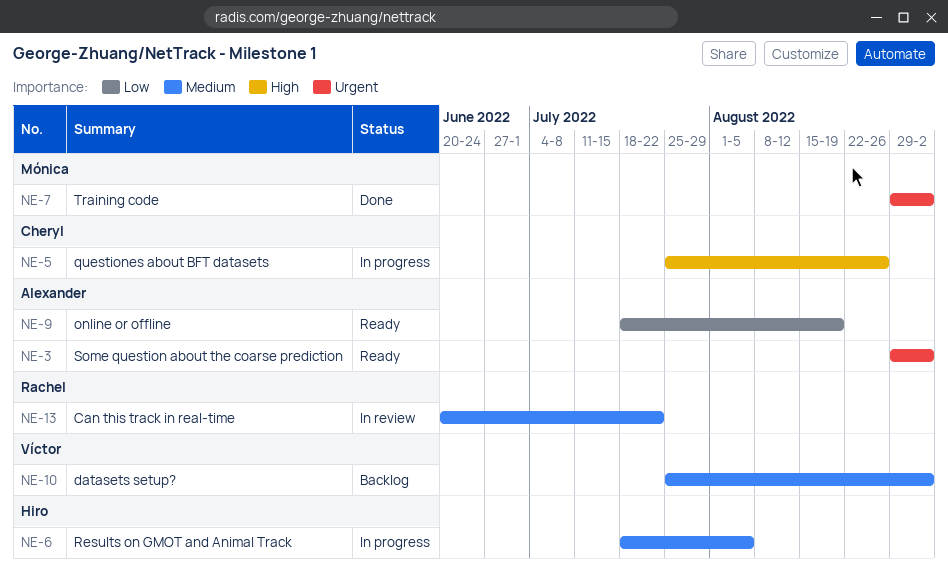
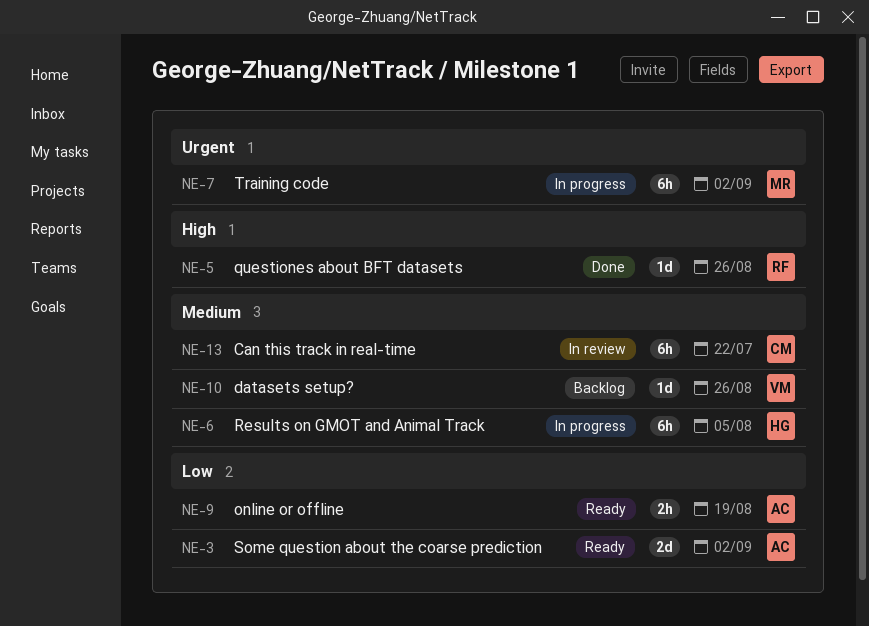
NE-3, priority: Urgent -> Low
NE-5, status: In progress -> Done
NE-5, owner: Cheryl -> Rachel
NE-7, status: Done -> In progress
NE-10, due: Sep 2 -> Aug 26
NE-13, owner: Rachel -> Cheryl

